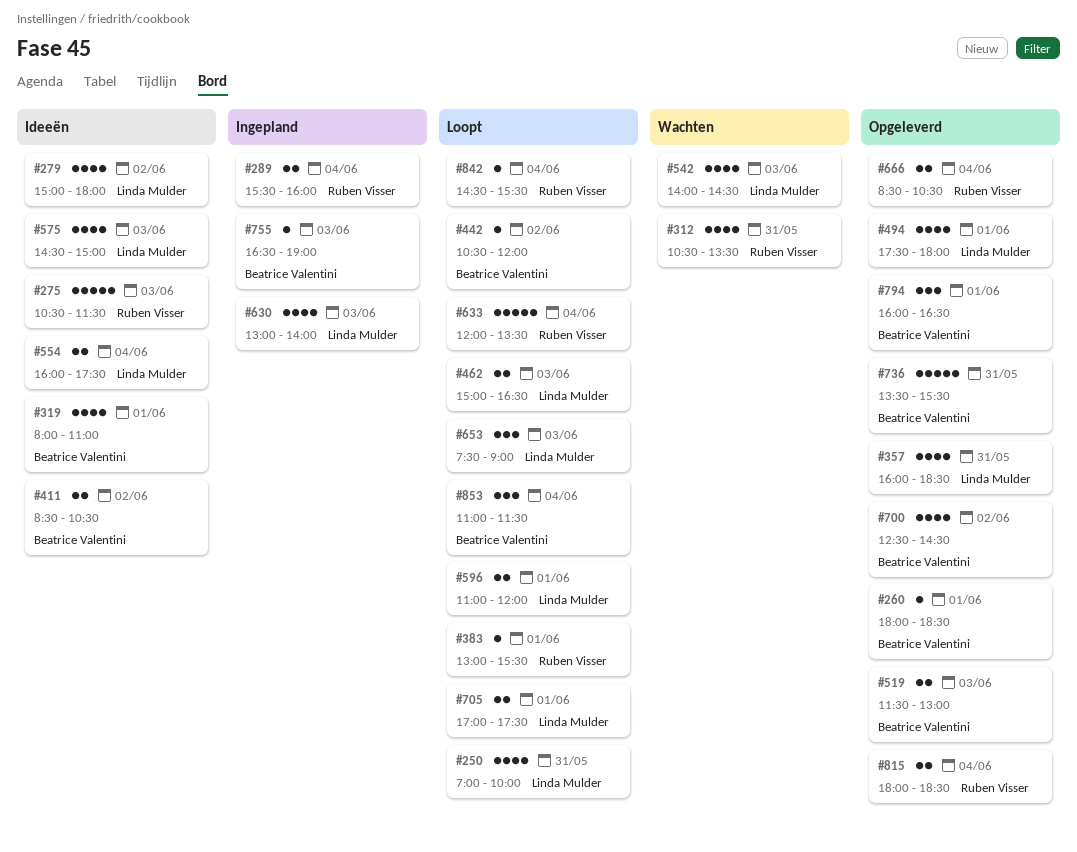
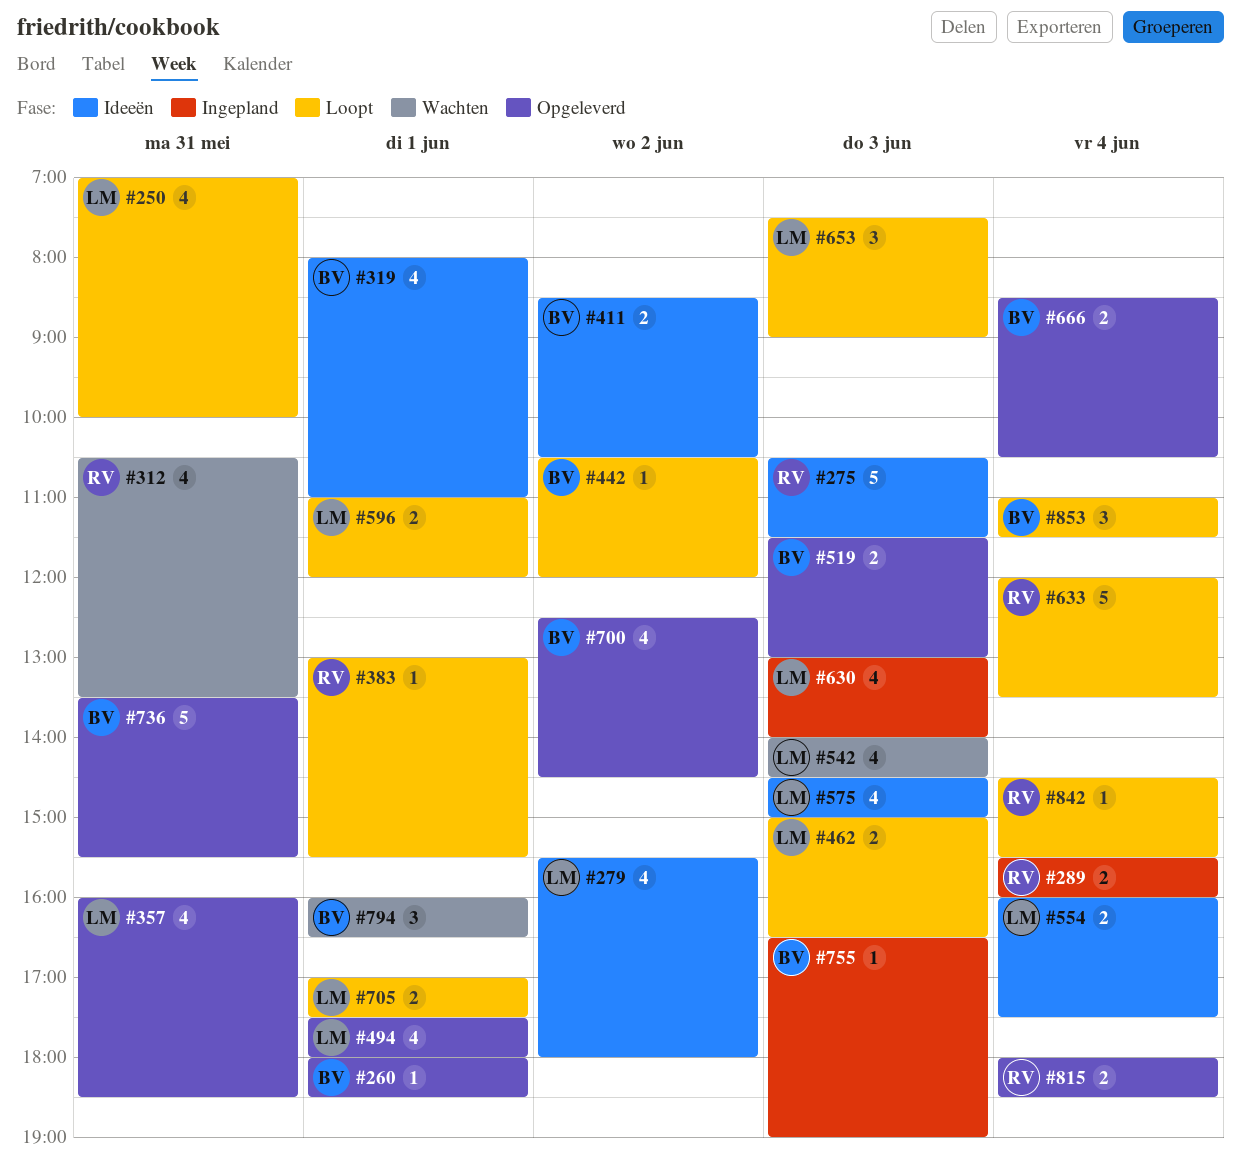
#279, begins: 15:00 -> 15:30
#666, owner: Ruben Visser -> Beatrice Valentini
#794, status: Opgeleverd -> Wachten

